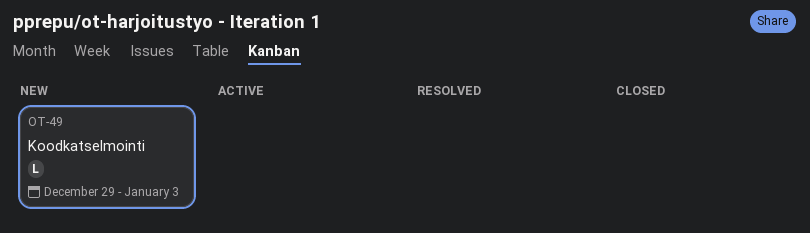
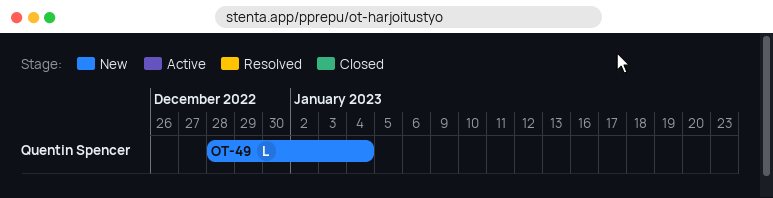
OT-49, start: Dec 29 -> Dec 28
OT-49, due: Jan 3 -> Jan 4

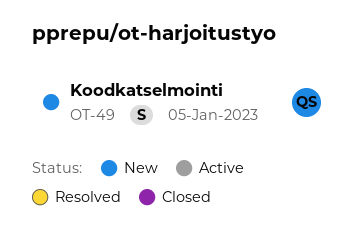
OT-49, estimate: L -> S
OT-49, due: Jan 4 -> Jan 5

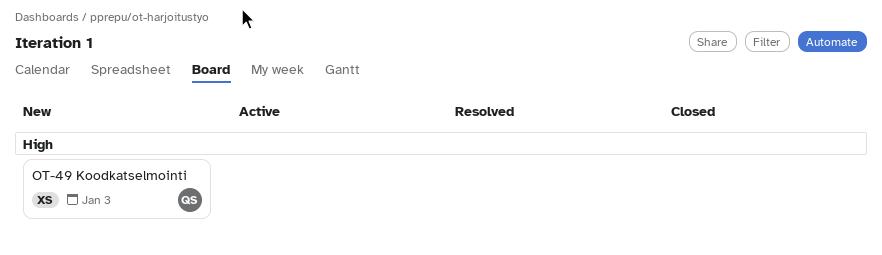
OT-49, estimate: S -> XS
OT-49, due: Jan 5 -> Jan 3

